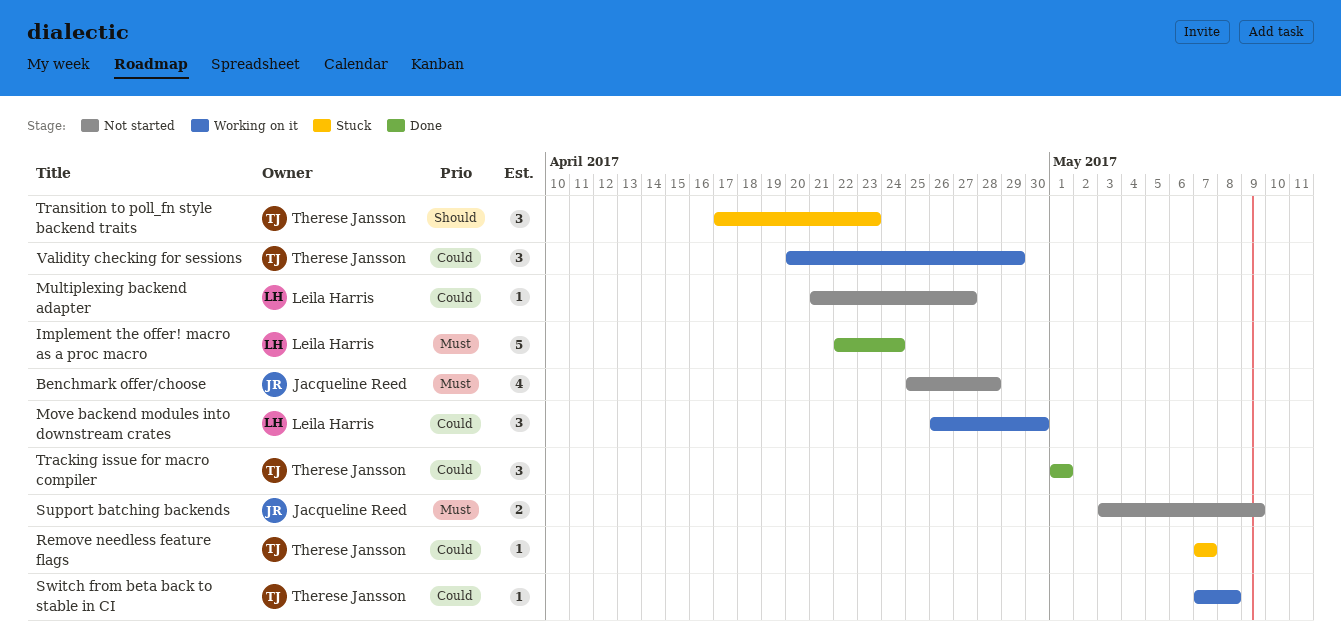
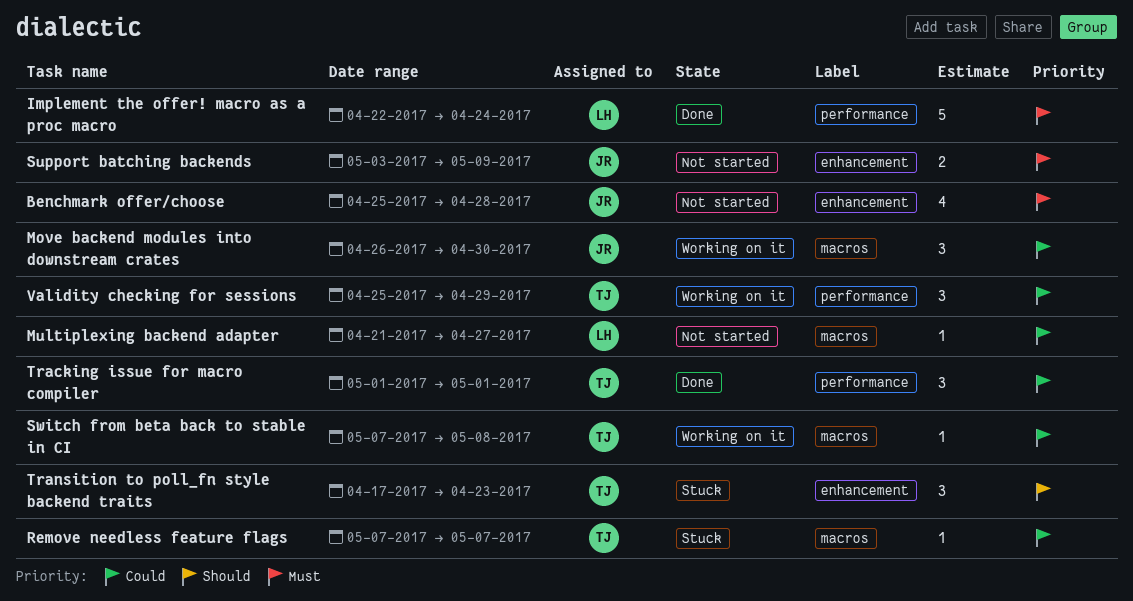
Move backend modules into downstream crates, owner: Leila Harris -> Jacqueline Reed
Validity checking for sessions, start: Apr 20 -> Apr 25

